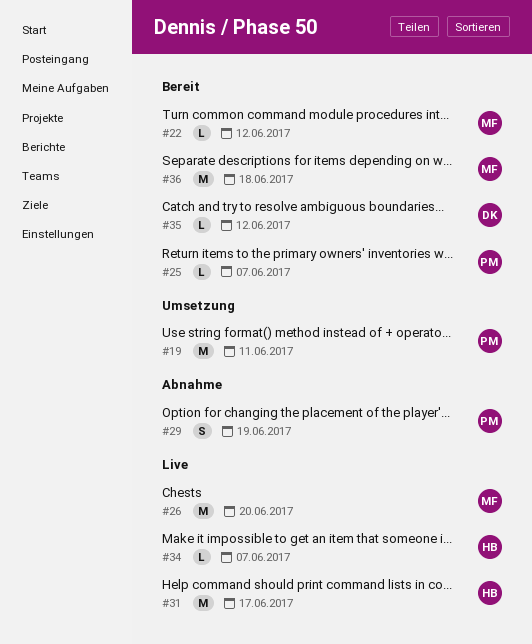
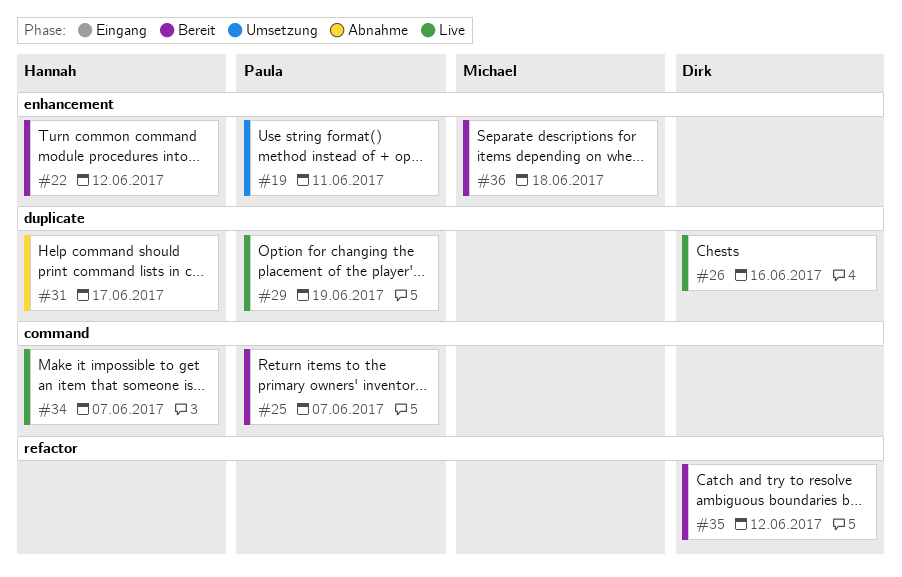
#22, owner: Michael -> Hannah
#26, owner: Michael -> Dirk
#26, due: Jun 20 -> Jun 16
#29, status: Abnahme -> Live
#31, status: Live -> Abnahme

